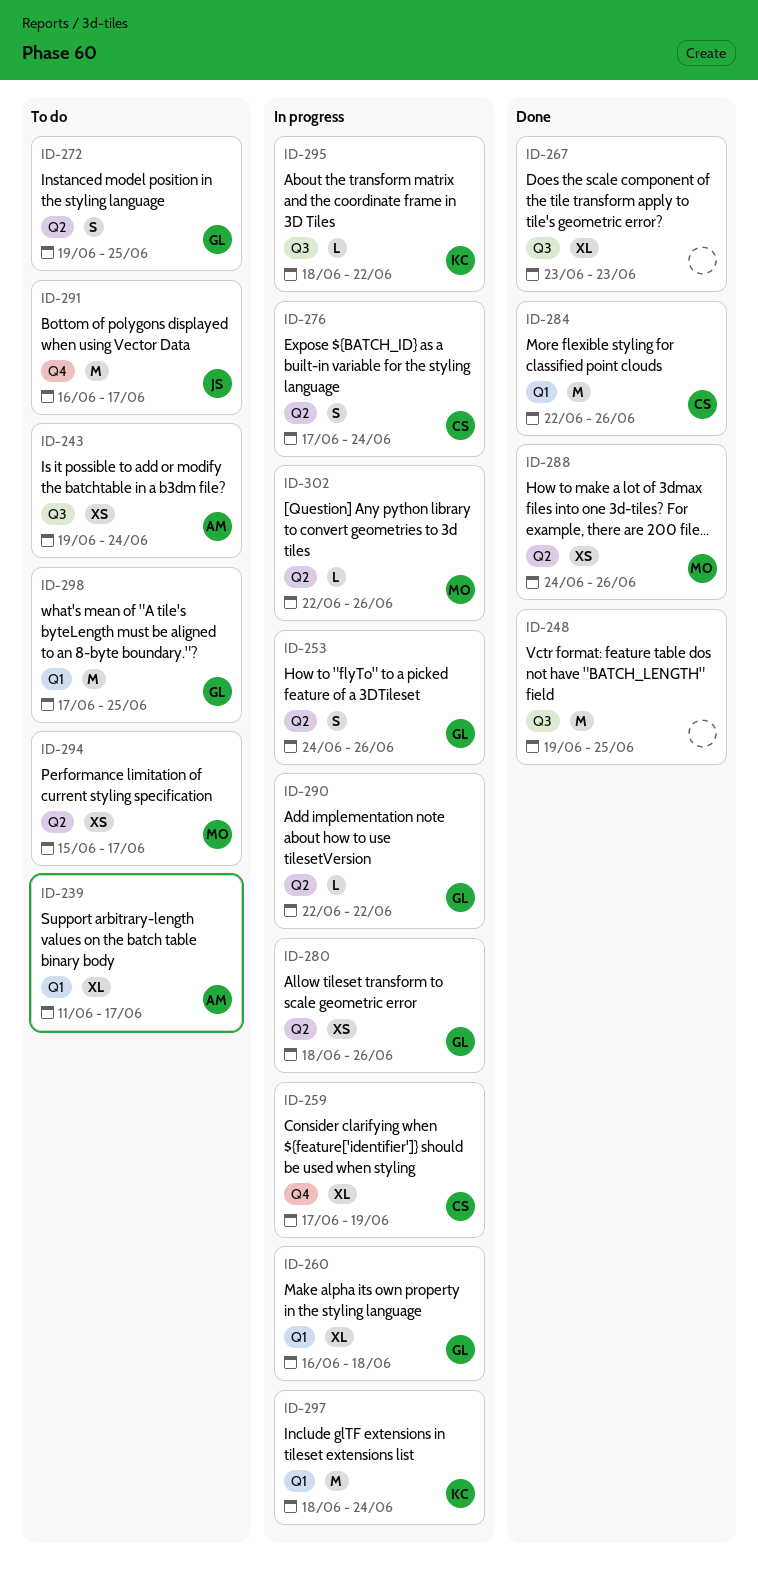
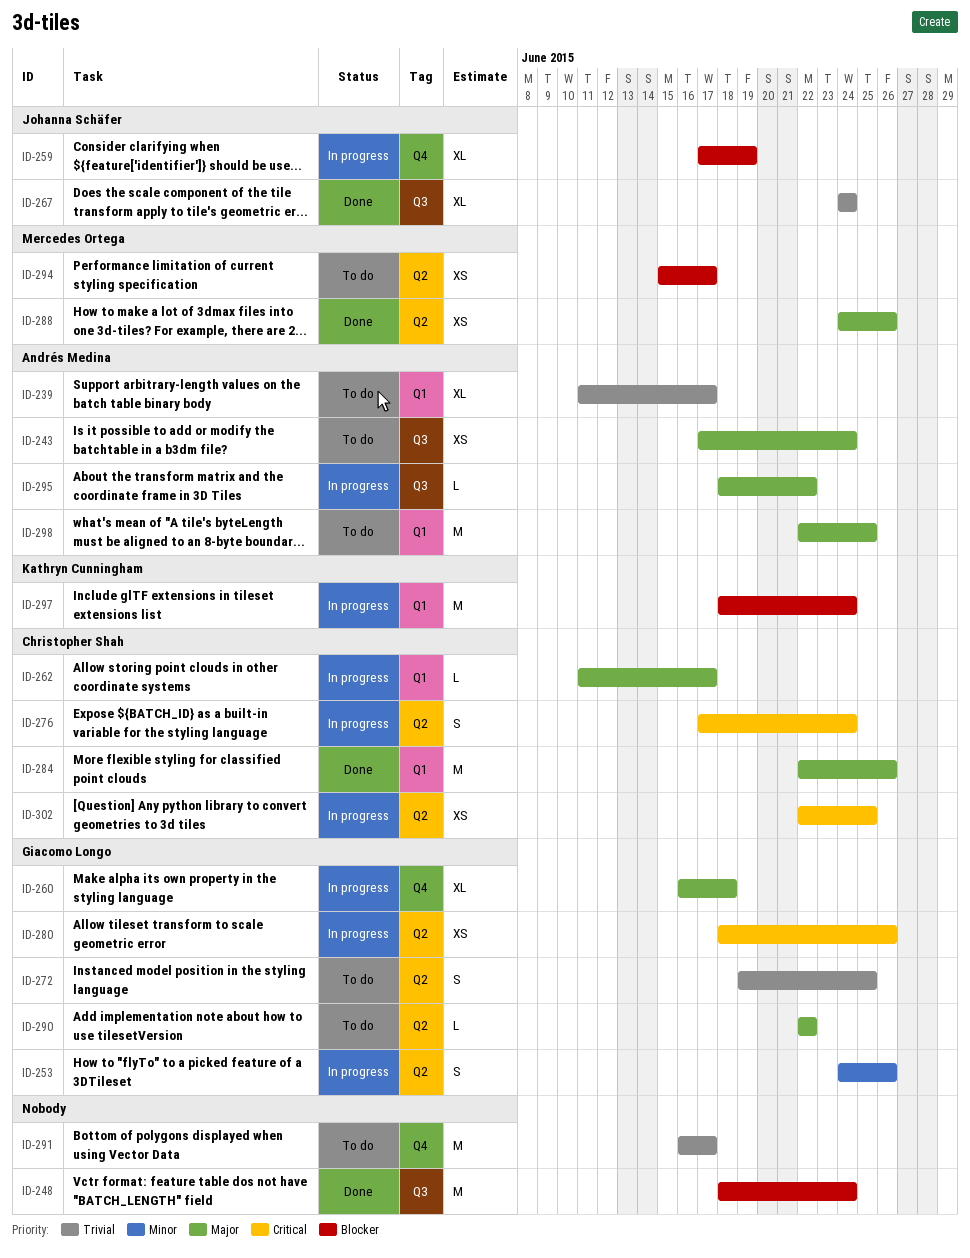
ID-243, start: Jun 19 -> Jun 17
ID-248, start: Jun 19 -> Jun 18
ID-248, due: Jun 25 -> Jun 24
ID-259, owner: Christopher Shah -> Johanna Schäfer
ID-260, label: Q1 -> Q4
ID-262: none -> present
ID-267, owner: none -> Johanna Schäfer
ID-267, start: Jun 23 -> Jun 24
ID-267, due: Jun 23 -> Jun 24
ID-290, status: In progress -> To do
ID-291, owner: Johanna Schäfer -> none
ID-295, owner: Kathryn Cunningham -> Andrés Medina
ID-298, owner: Giacomo Longo -> Andrés Medina
ID-298, start: Jun 17 -> Jun 22
ID-302, owner: Mercedes Ortega -> Christopher Shah
ID-302, estimate: L -> XS
ID-302, due: Jun 26 -> Jun 25

